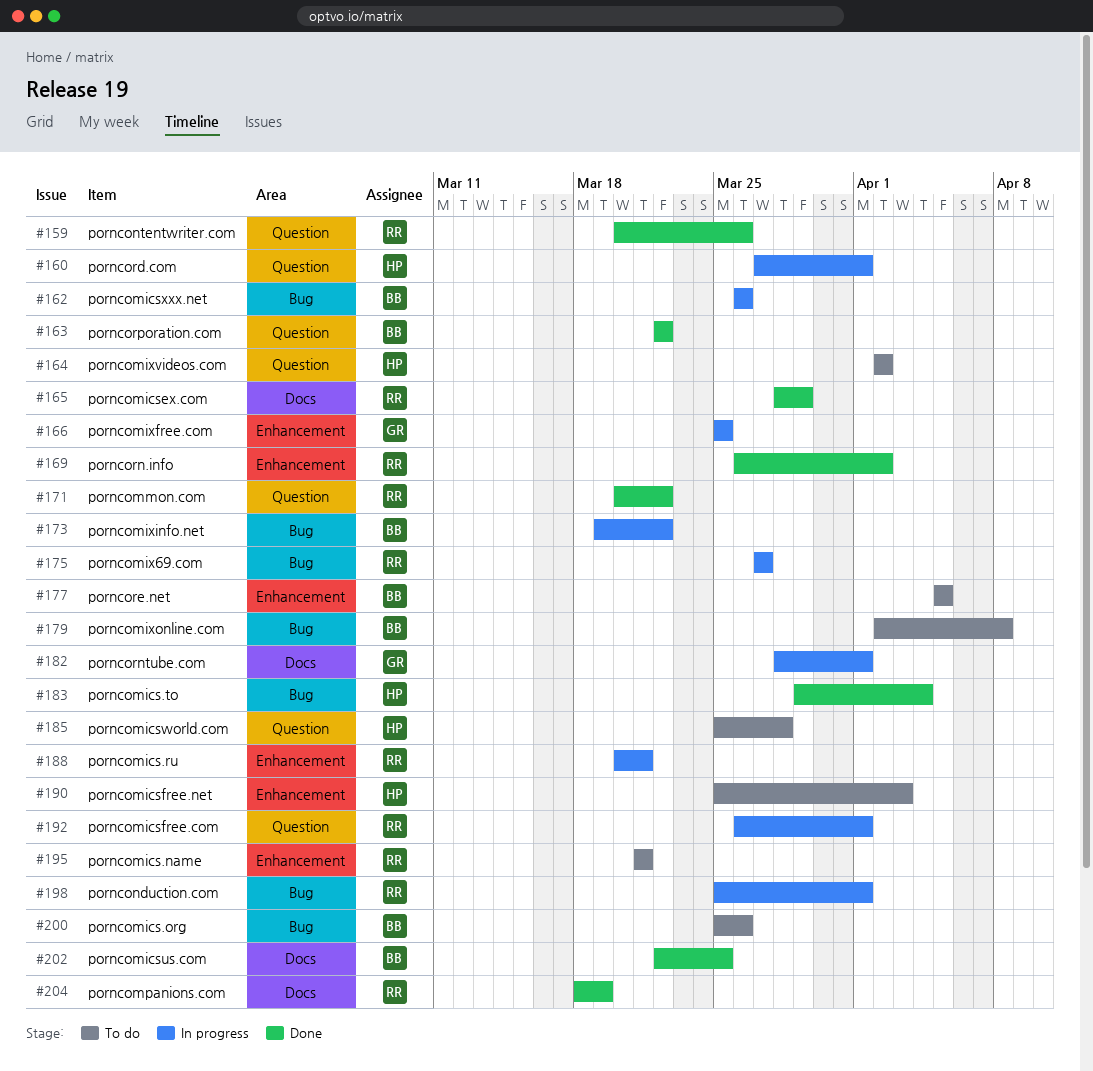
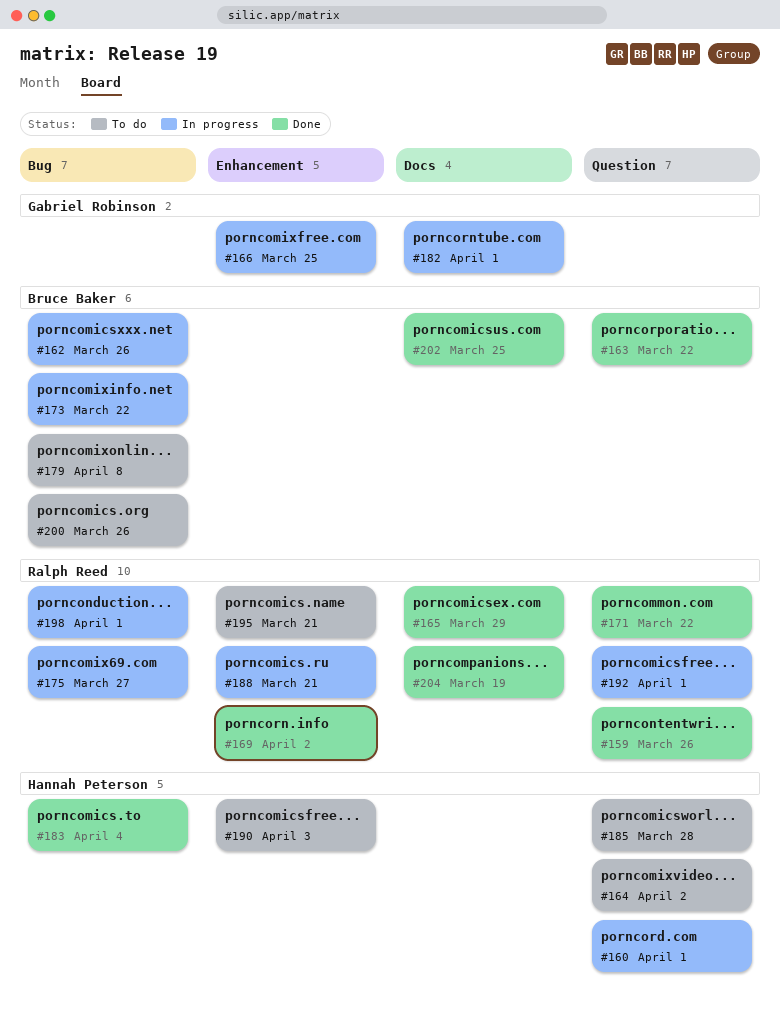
#177: present -> none

